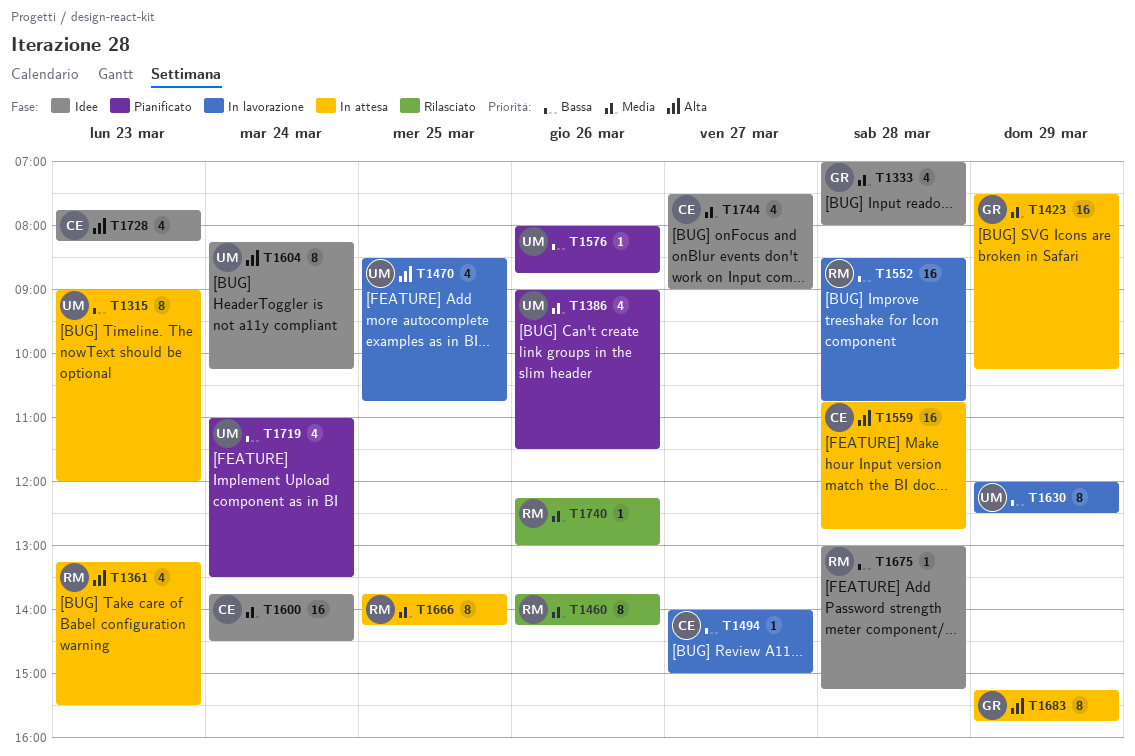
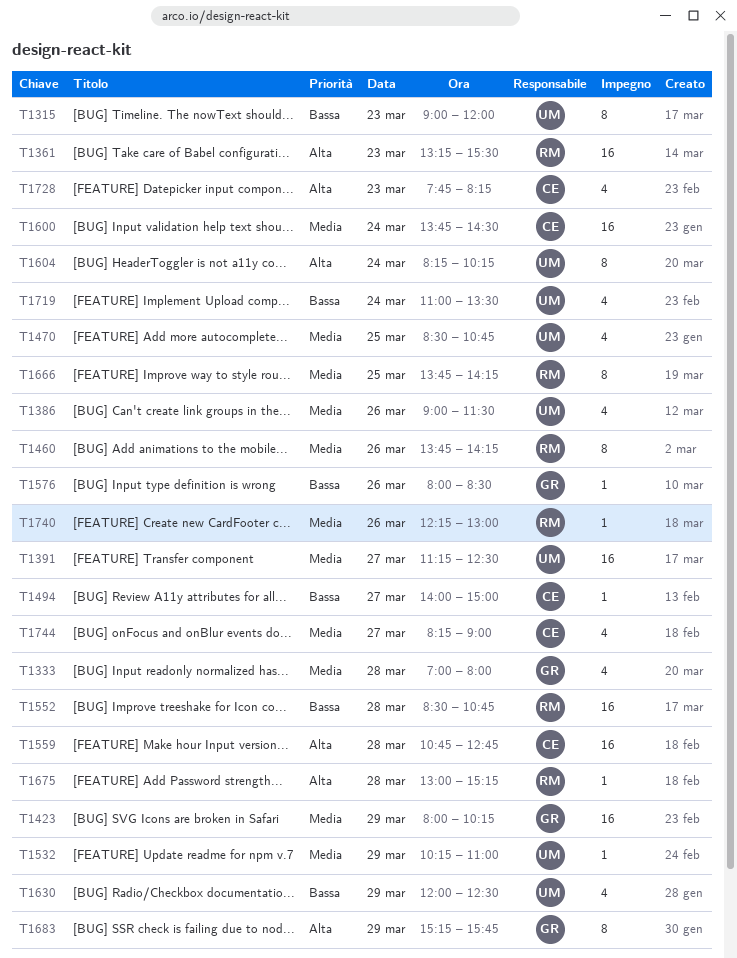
T1361, estimate: 4 -> 16
T1391: none -> present
T1423, begins: 07:30 -> 08:00
T1470, priority: Alta -> Media
T1532: none -> present
T1576, owner: UM -> GR
T1576, ends: 08:45 -> 08:30
T1630, estimate: 8 -> 4
T1675, priority: Bassa -> Alta
T1744, begins: 07:30 -> 08:15

